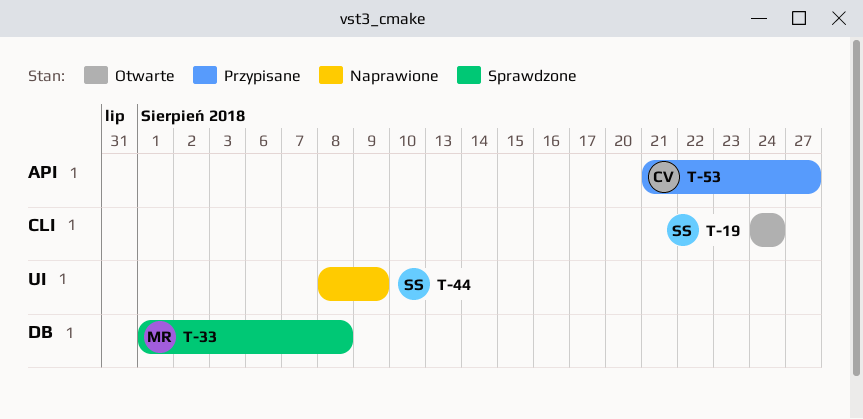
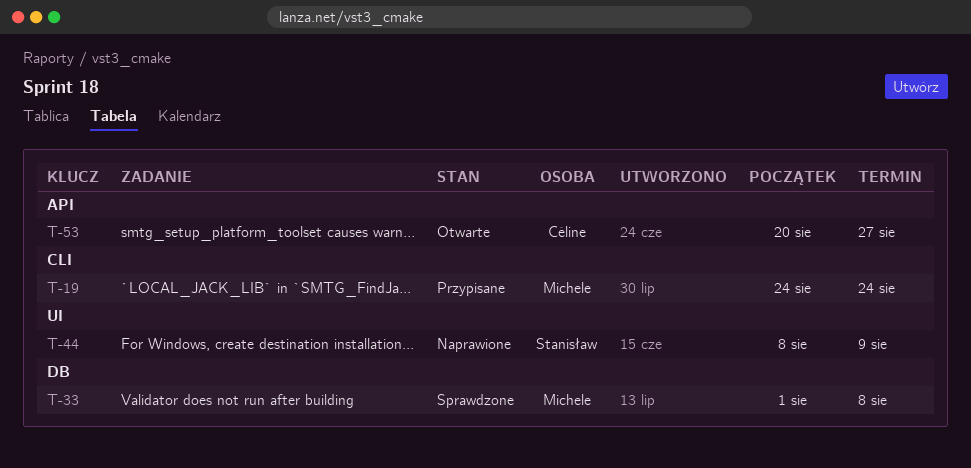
T-19, status: Otwarte -> Przypisane
T-19, owner: Stanisław -> Michele
T-53, status: Przypisane -> Otwarte
T-53, start: Aug 21 -> Aug 20

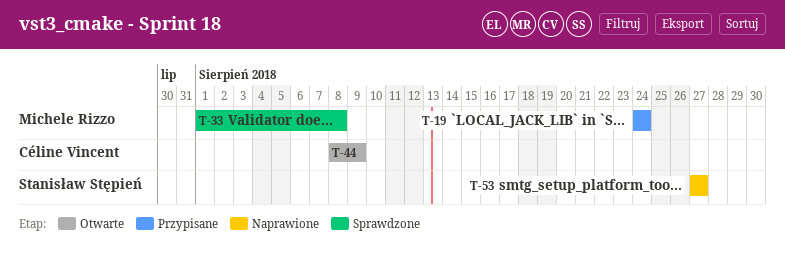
T-44, status: Naprawione -> Otwarte
T-44, owner: Stanisław Stępień -> Céline Vincent
T-53, status: Otwarte -> Naprawione
T-53, owner: Céline Vincent -> Stanisław Stępień
T-53, start: Aug 20 -> Aug 27

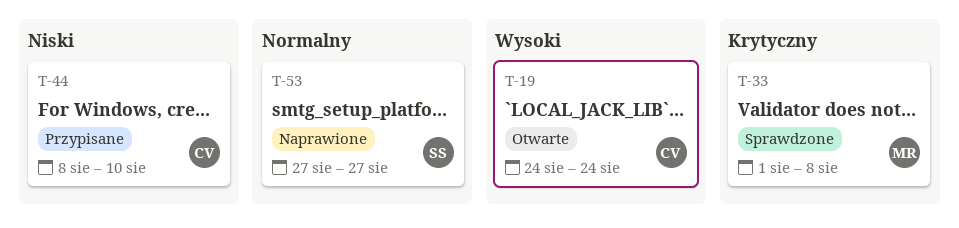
T-19, status: Przypisane -> Otwarte
T-19, owner: Michele Rizzo -> Céline Vincent
T-44, status: Otwarte -> Przypisane
T-44, due: Aug 9 -> Aug 10

